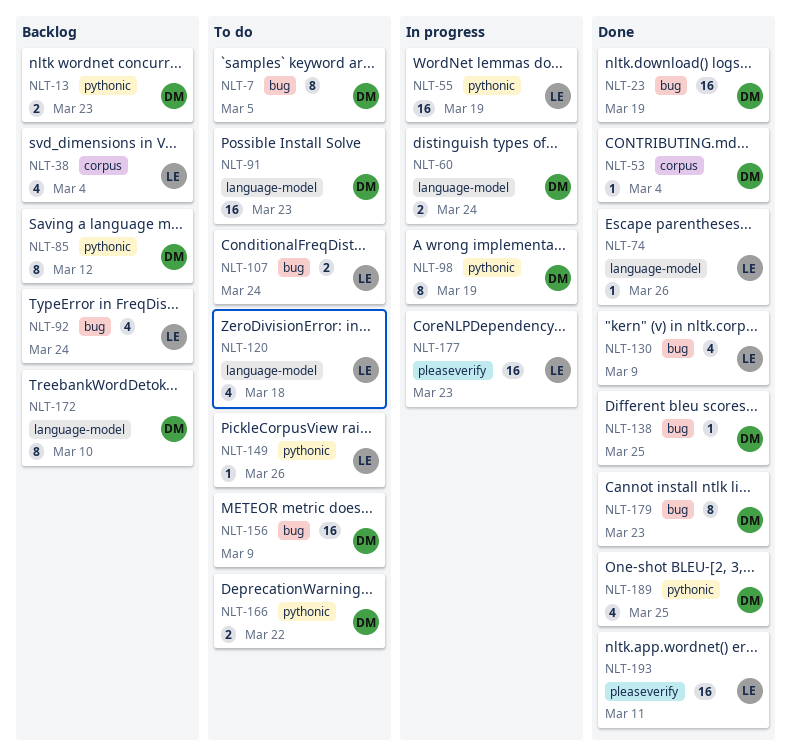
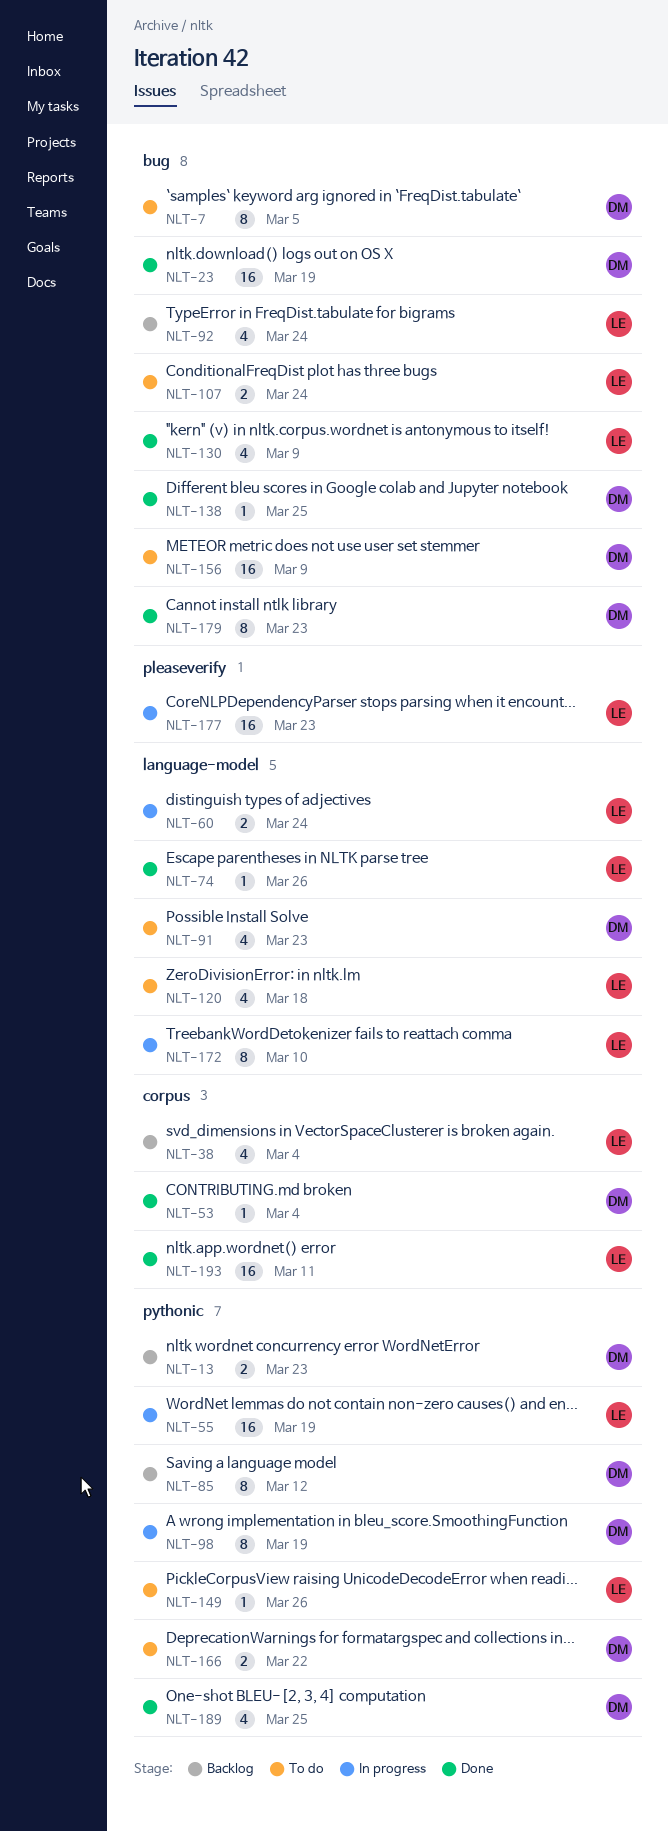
NLT-60, owner: DM -> LE
NLT-91, estimate: 16 -> 4
NLT-172, status: Backlog -> In progress
NLT-172, owner: DM -> LE
NLT-193, label: pleaseverify -> corpus

